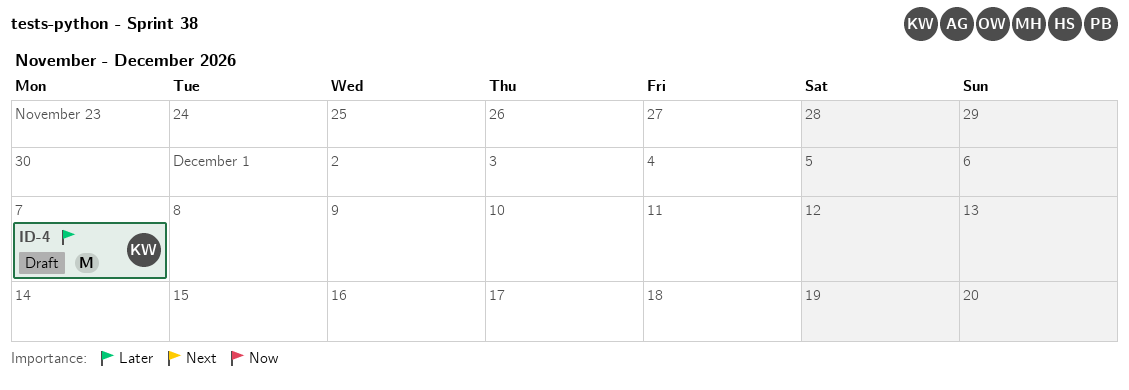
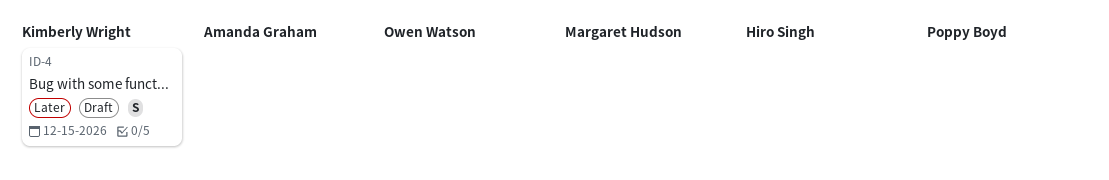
ID-4, estimate: M -> S
ID-4, due: Dec 7 -> Dec 15

